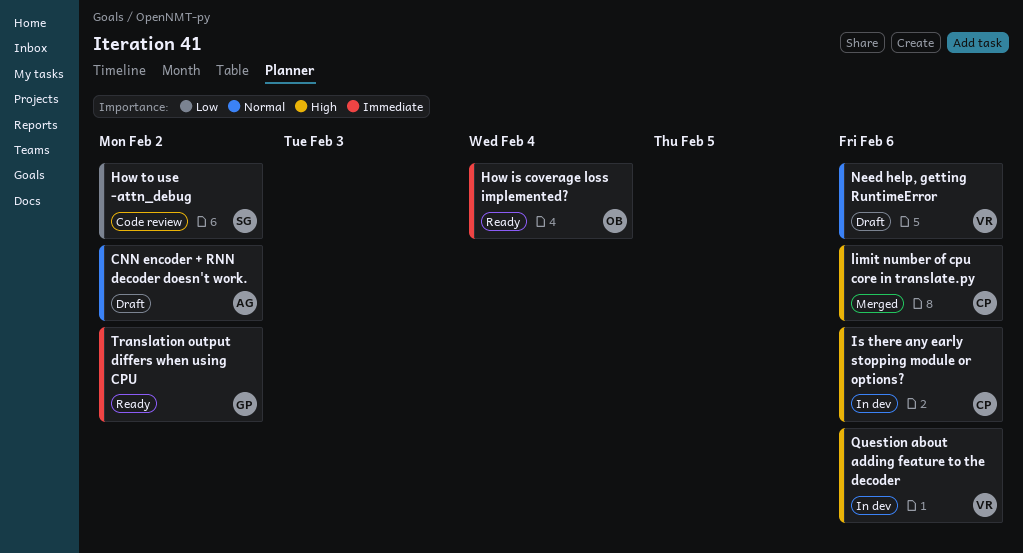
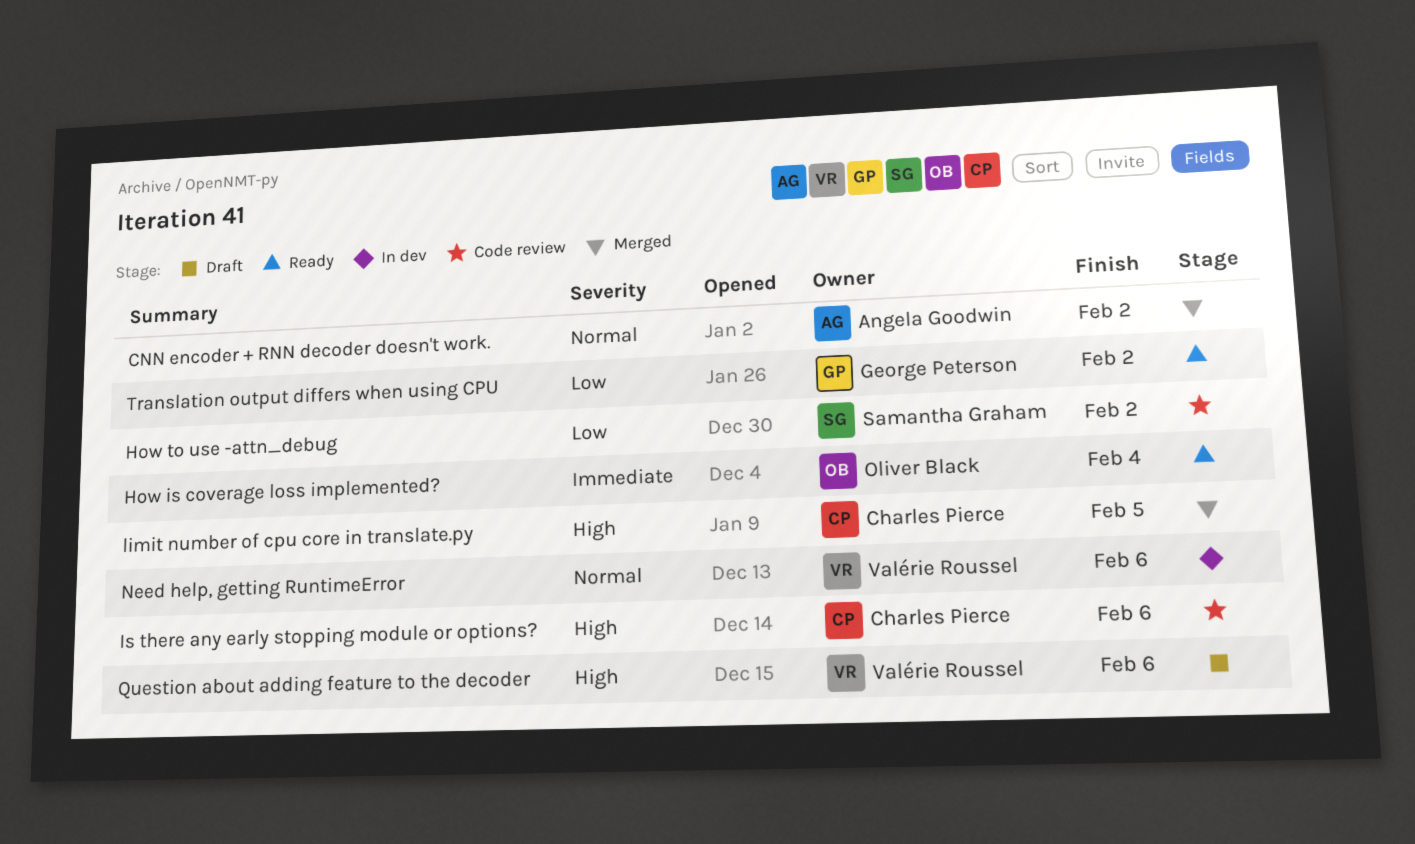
CNN encoder + RNN decoder doesn't work., status: Draft -> Merged
Is there any early stopping module or options?, status: In dev -> Code review
limit number of cpu core in translate.py, due: Feb 6 -> Feb 5
Need help, getting RuntimeError, status: Draft -> In dev
Question about adding feature to the decoder, status: In dev -> Draft
Translation output differs when using CPU, priority: Immediate -> Low

